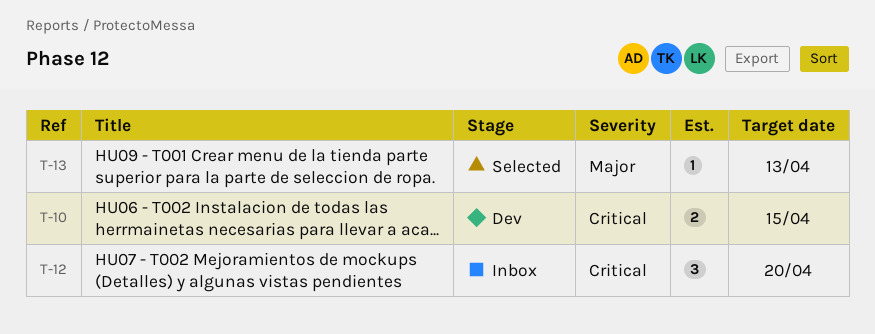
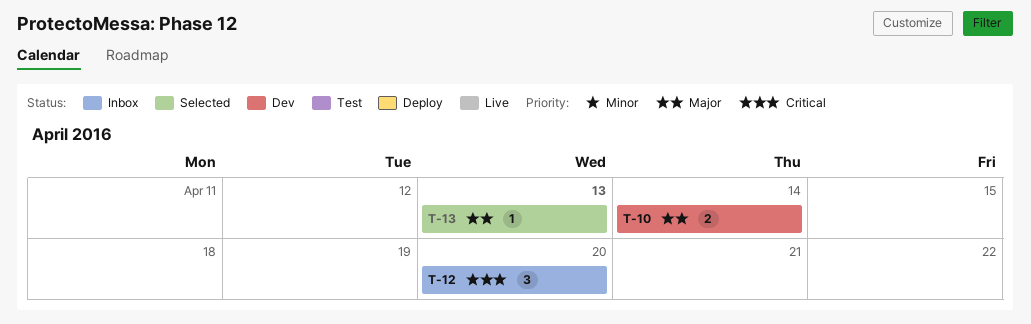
T-10, priority: Critical -> Major
T-10, due: Apr 15 -> Apr 14

